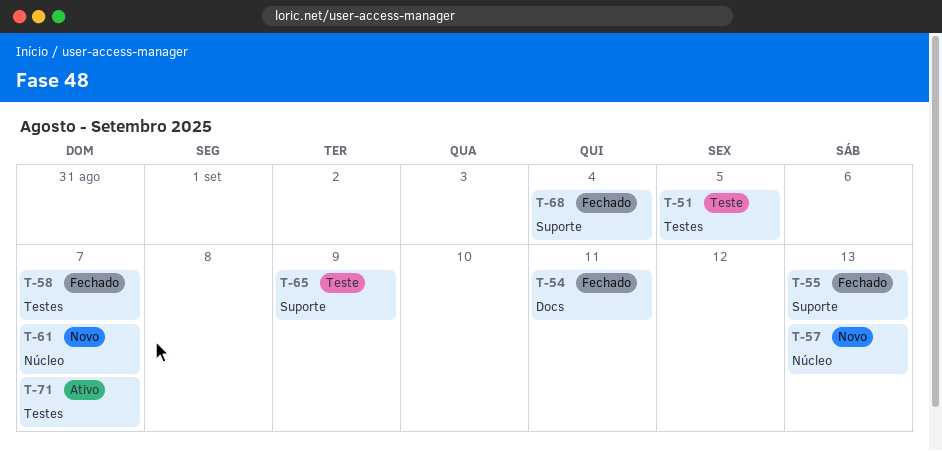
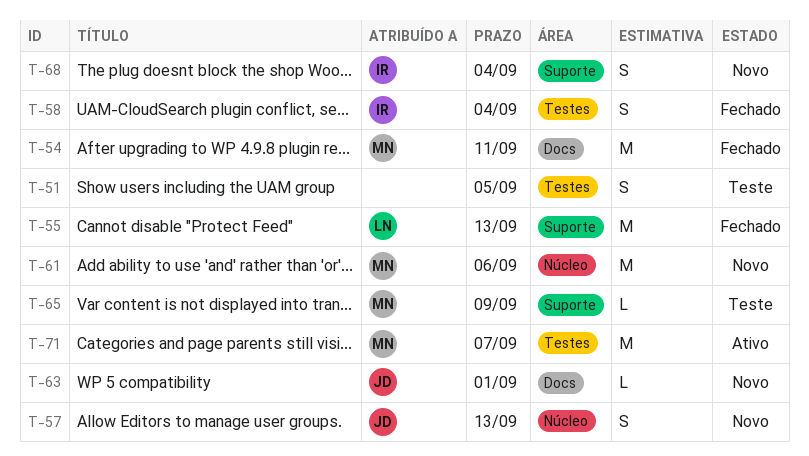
T-58, due: Sep 7 -> Sep 4
T-61, due: Sep 7 -> Sep 6
T-63: none -> present
T-68, status: Fechado -> Novo

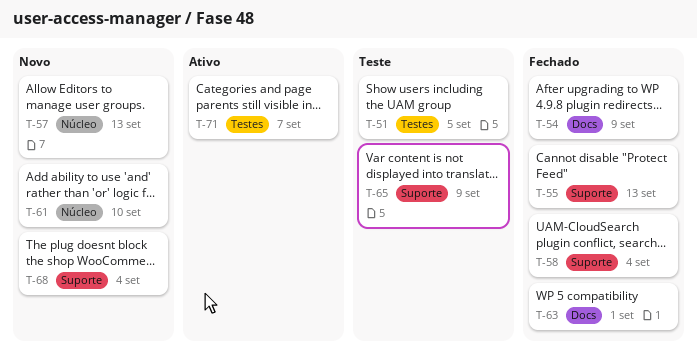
T-54, due: Sep 11 -> Sep 9
T-58, label: Testes -> Suporte
T-61, due: Sep 6 -> Sep 10
T-63, status: Novo -> Fechado

